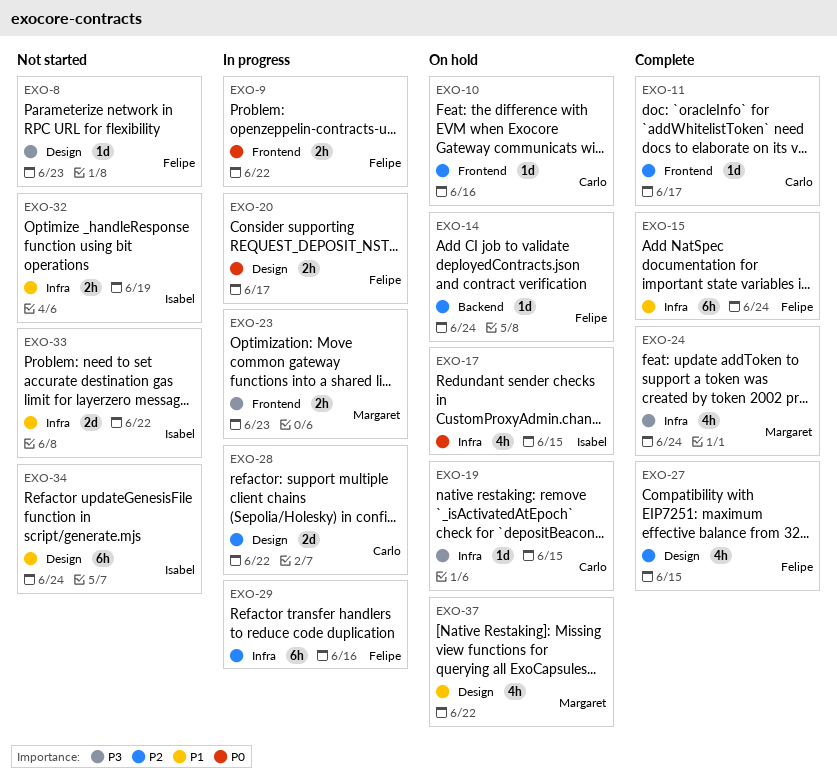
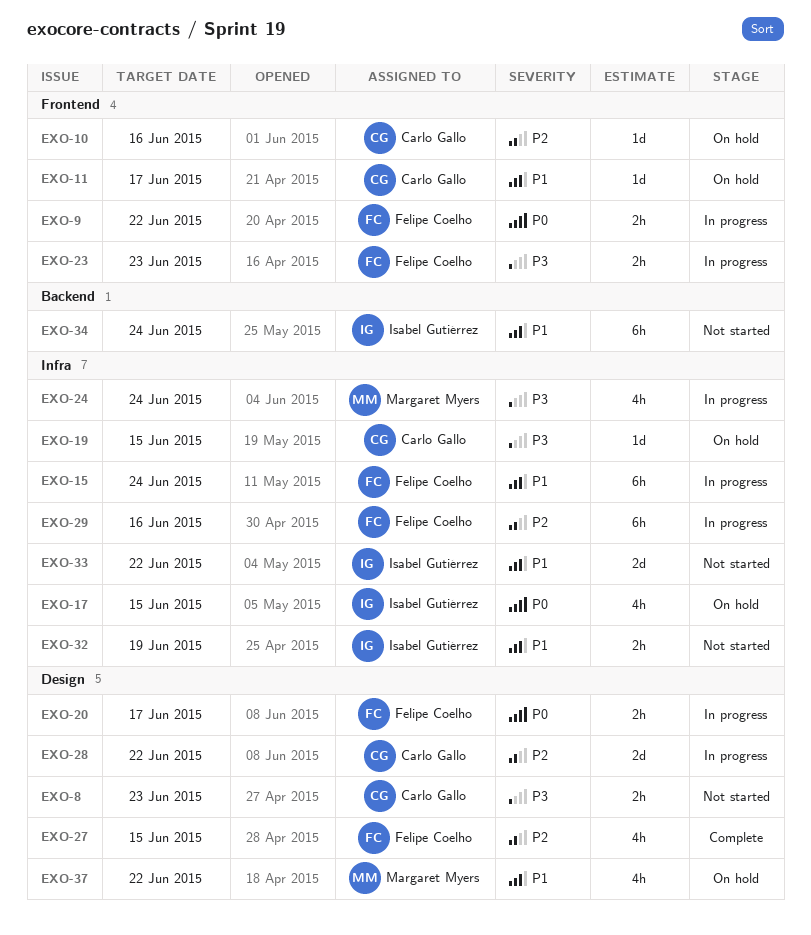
EXO-8, owner: Felipe Coelho -> Carlo Gallo
EXO-8, estimate: 1d -> 2h
EXO-11, status: Complete -> On hold
EXO-11, priority: P2 -> P1
EXO-14: present -> none
EXO-15, status: Complete -> In progress
EXO-23, owner: Margaret Myers -> Felipe Coelho
EXO-24, status: Complete -> In progress
EXO-34, label: Design -> Backend

